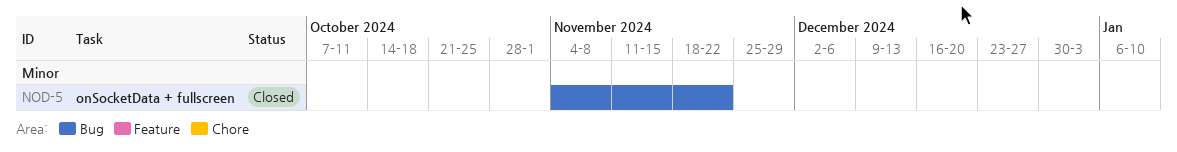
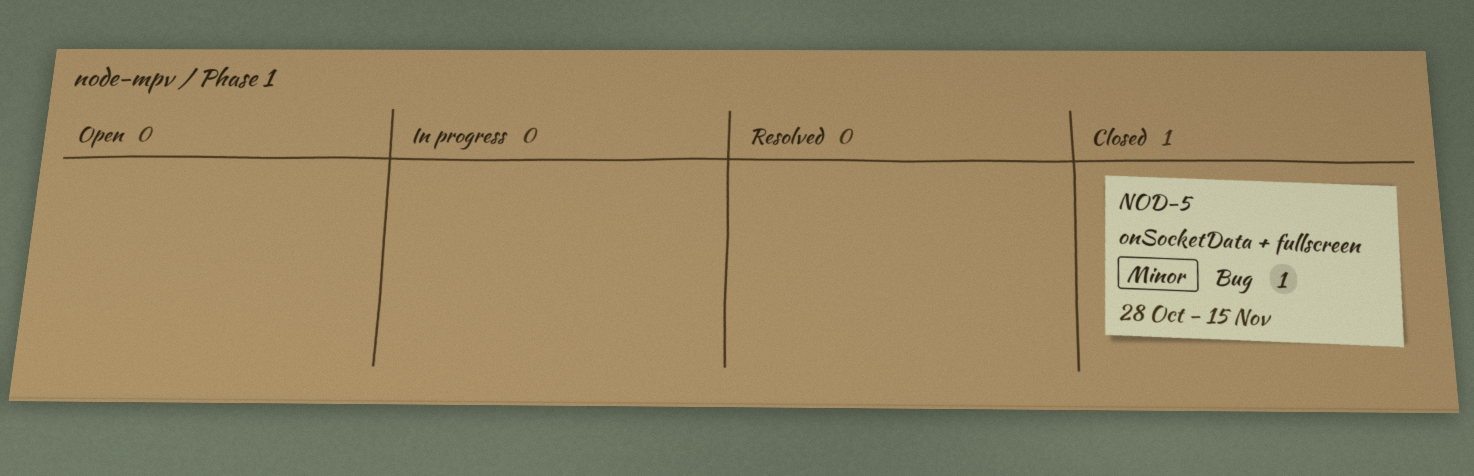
NOD-5, start: Nov 4 -> Oct 28
NOD-5, due: Nov 22 -> Nov 15

